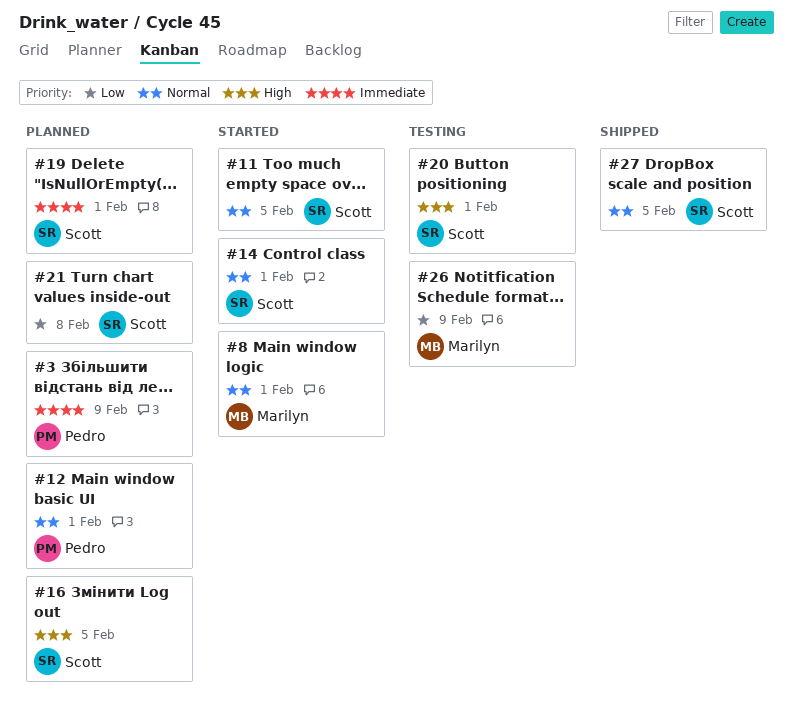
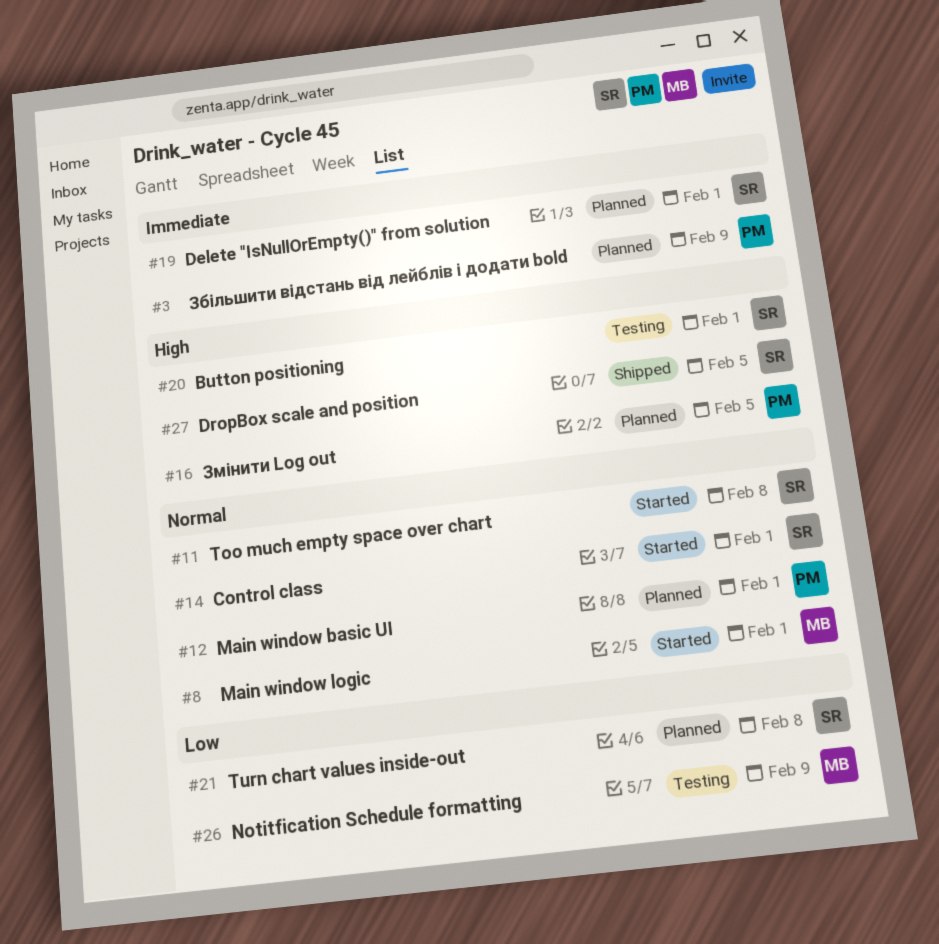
#11, due: Feb 5 -> Feb 8
#16, owner: Scott -> Pedro
#27, priority: Normal -> High

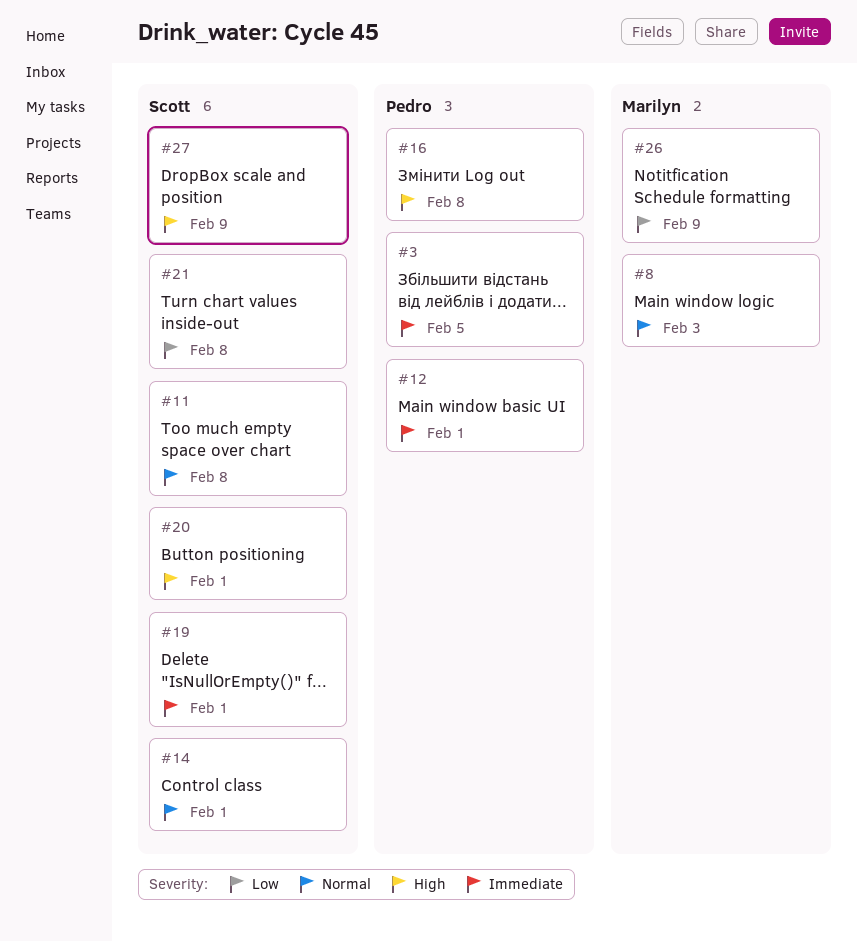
#3, due: Feb 9 -> Feb 5
#8, due: Feb 1 -> Feb 3
#12, priority: Normal -> Immediate
#16, due: Feb 5 -> Feb 8
#27, due: Feb 5 -> Feb 9

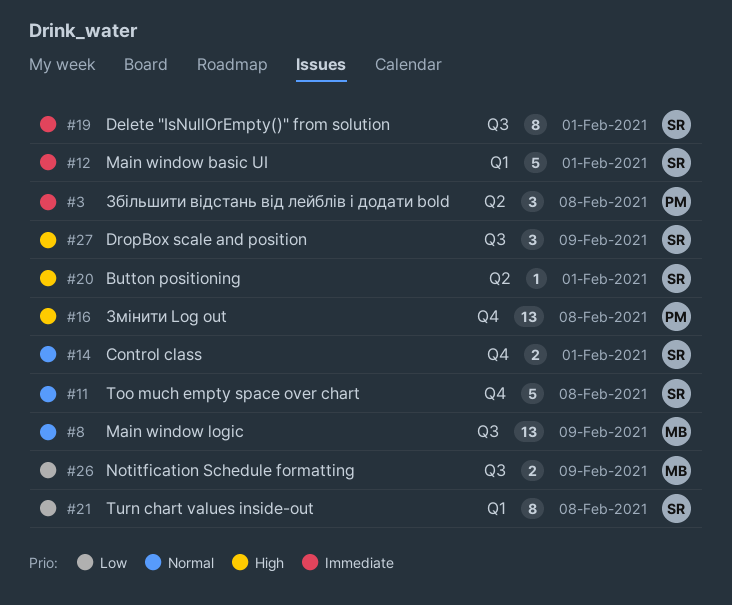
#3, due: Feb 5 -> Feb 8
#8, due: Feb 3 -> Feb 9
#12, owner: Pedro -> Scott

